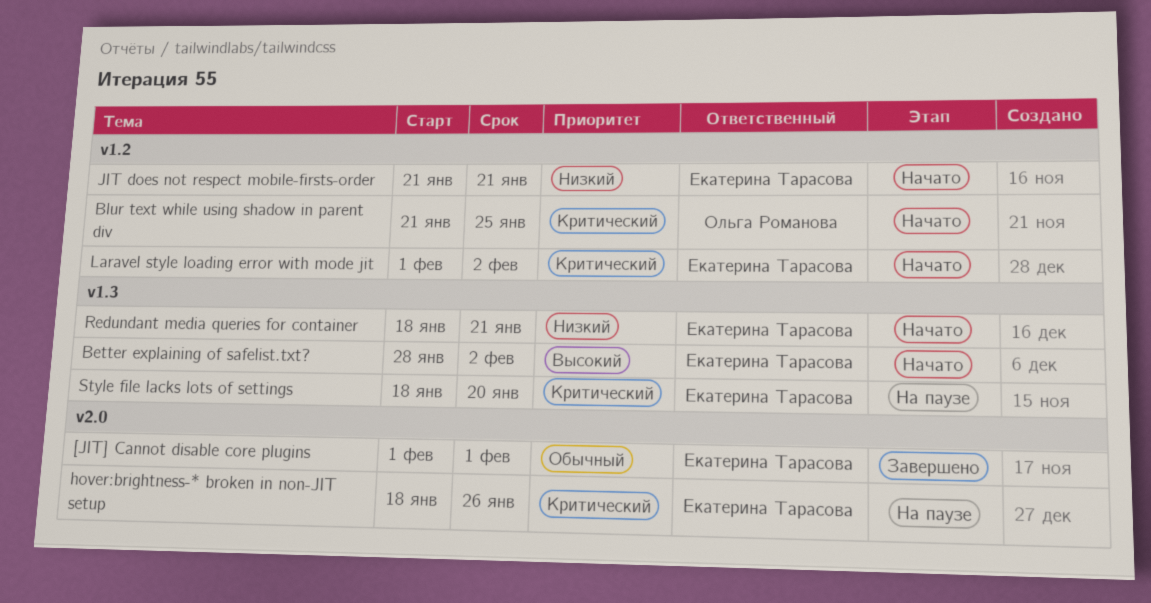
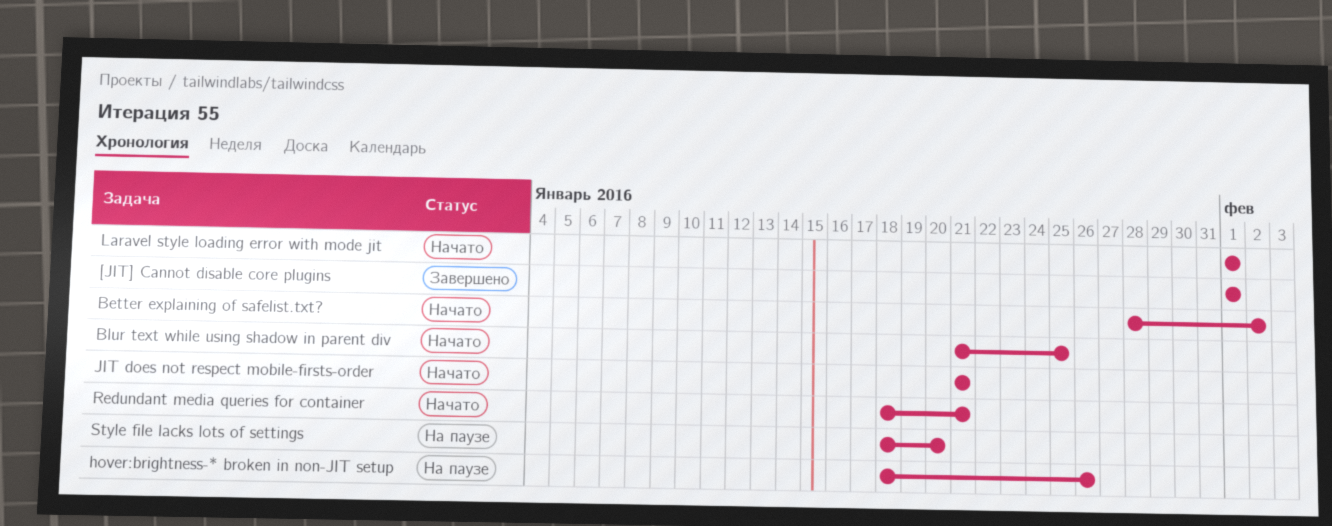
Laravel style loading error with mode jit, due: Feb 2 -> Feb 1

